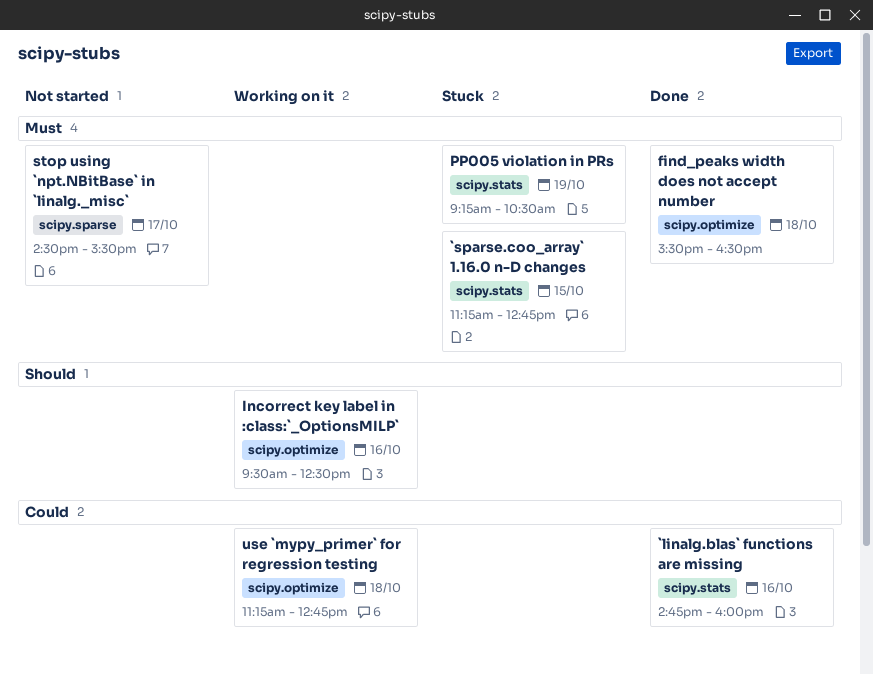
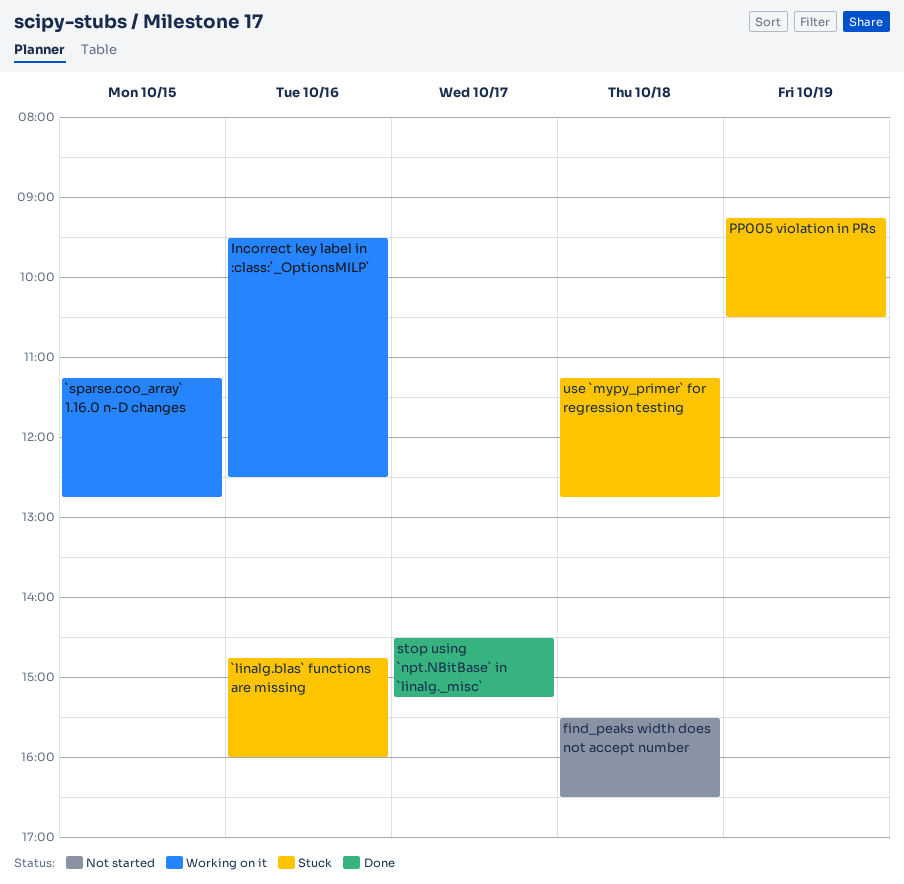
`linalg.blas` functions are missing, status: Done -> Stuck
`sparse.coo_array` 1.16.0 n-D changes, status: Stuck -> Working on it
find_peaks width does not accept number, status: Done -> Not started
stop using `npt.NBitBase` in `linalg._misc`, status: Not started -> Done
stop using `npt.NBitBase` in `linalg._misc`, ends: 15:30 -> 15:15
use `mypy_primer` for regression testing, status: Working on it -> Stuck

